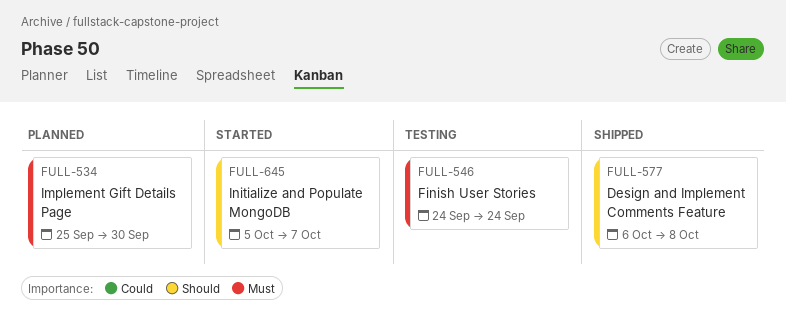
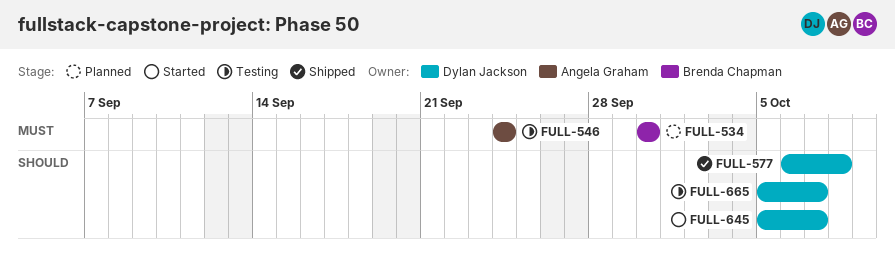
FULL-534, start: Sep 25 -> Sep 30
FULL-665: none -> present

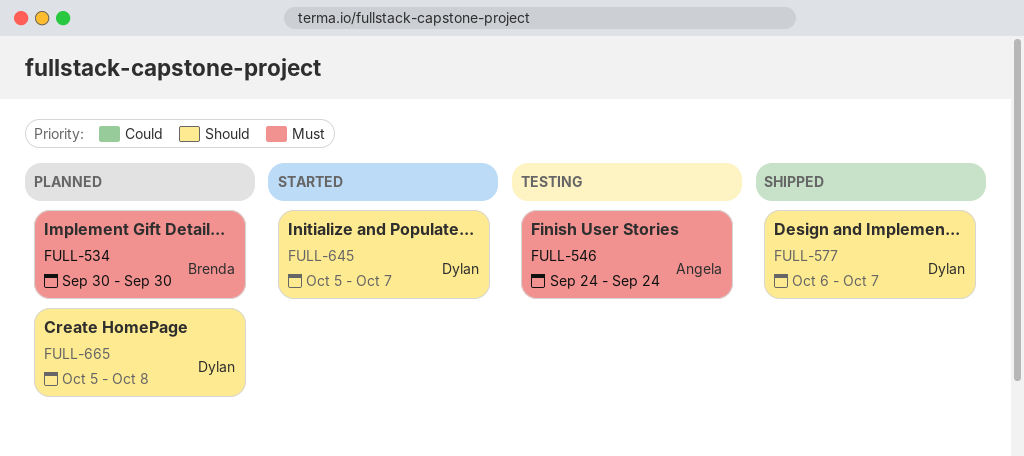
FULL-577, due: Oct 8 -> Oct 7
FULL-665, status: Testing -> Planned
FULL-665, due: Oct 7 -> Oct 8

